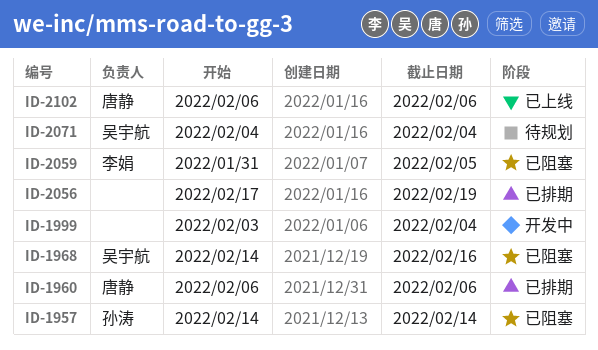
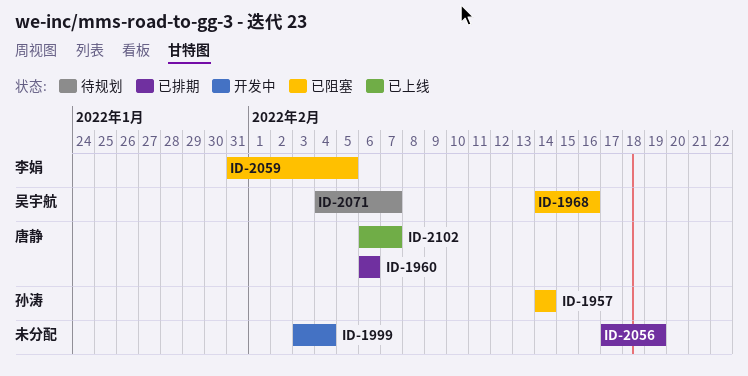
ID-2071, due: Feb 4 -> Feb 7
ID-2102, due: Feb 6 -> Feb 7

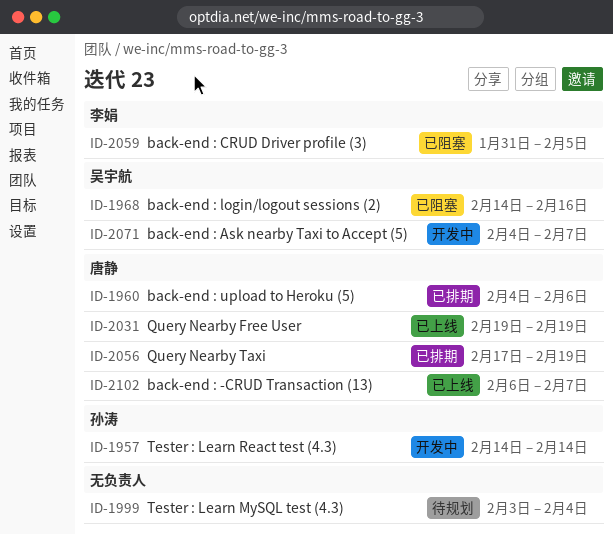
ID-1957, status: 已阻塞 -> 开发中
ID-1960, start: Feb 6 -> Feb 4
ID-1999, status: 开发中 -> 待规划
ID-2031: none -> present
ID-2056, owner: none -> 唐静
ID-2071, status: 待规划 -> 开发中

